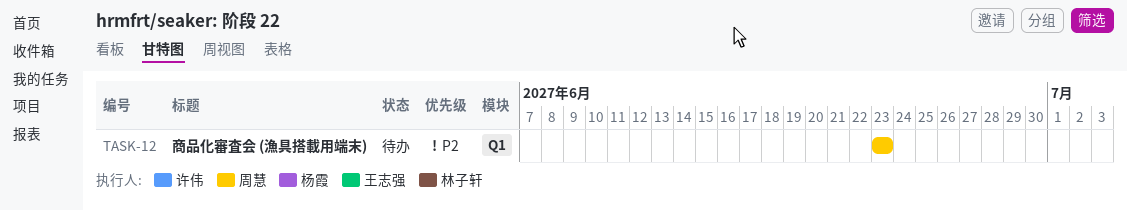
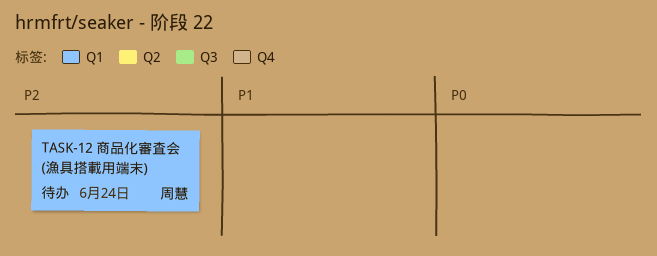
TASK-12, due: Jun 23 -> Jun 24

